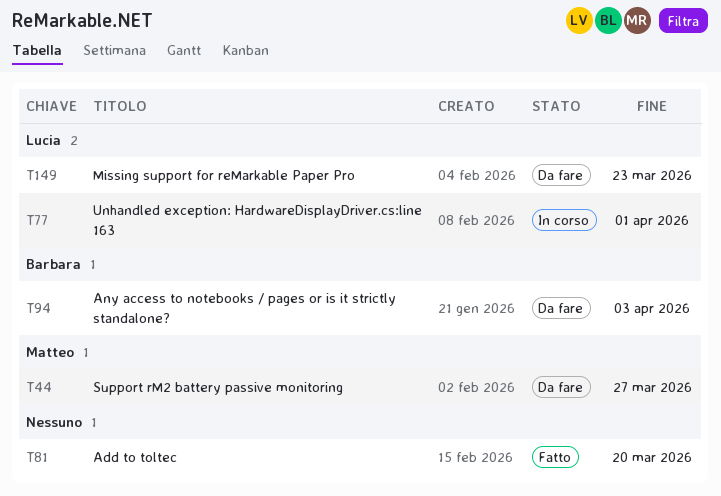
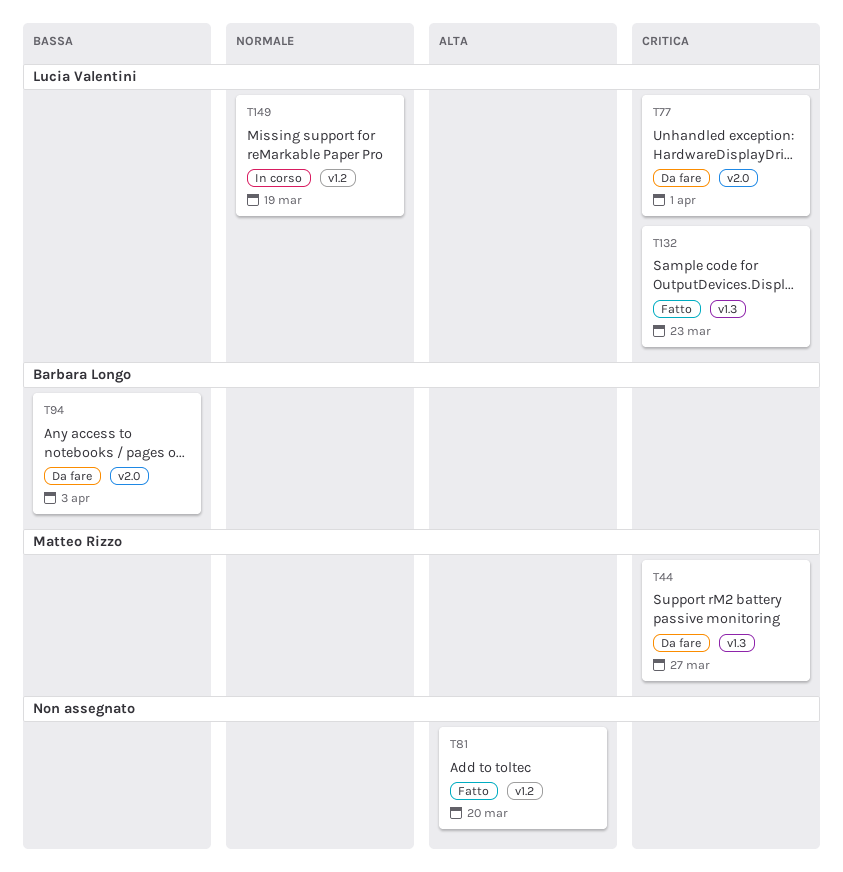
T77, status: In corso -> Da fare
T132: none -> present
T149, status: Da fare -> In corso
T149, due: Mar 23 -> Mar 19

